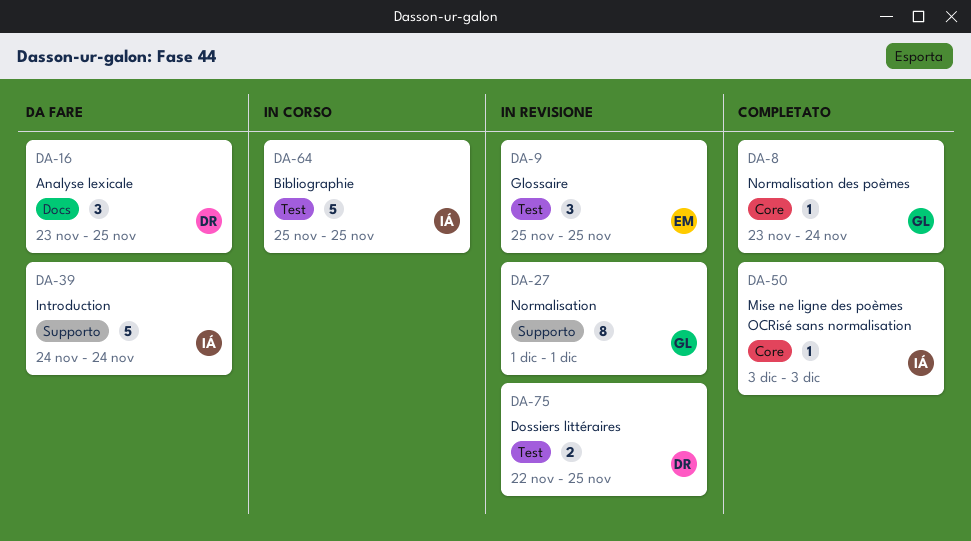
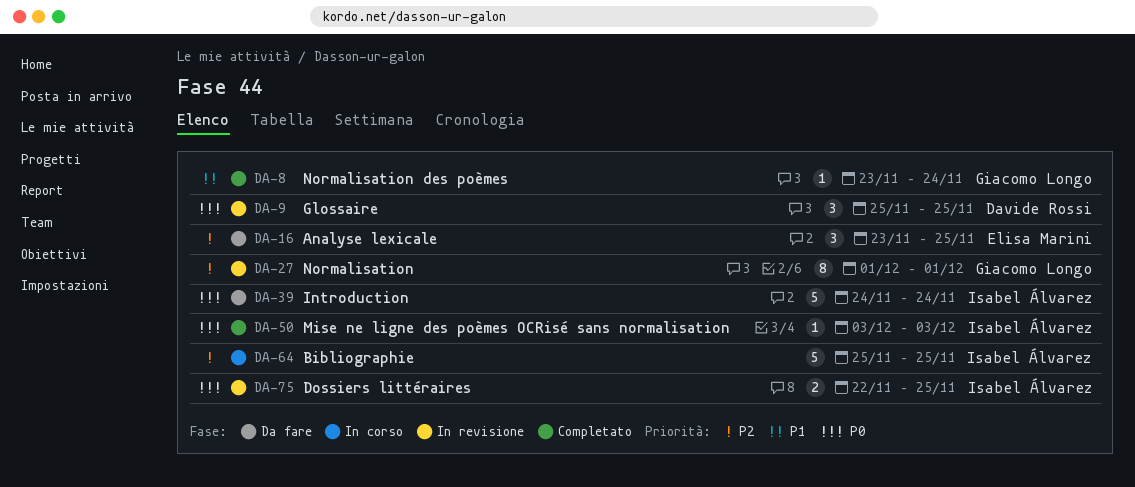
DA-9, owner: Elisa Marini -> Davide Rossi
DA-16, owner: Davide Rossi -> Elisa Marini
DA-75, owner: Davide Rossi -> Isabel Álvarez

